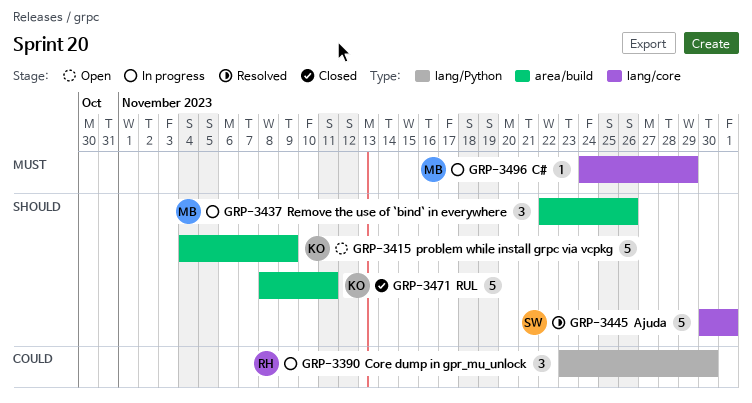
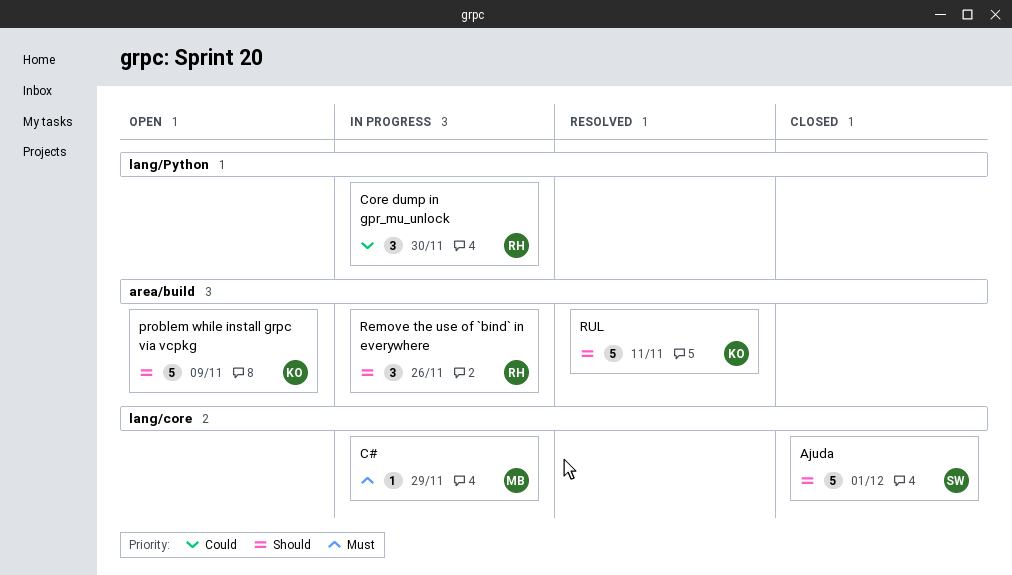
Ajuda, status: Resolved -> Closed
Remove the use of `bind` in everywhere, owner: MB -> RH
RUL, status: Closed -> Resolved

